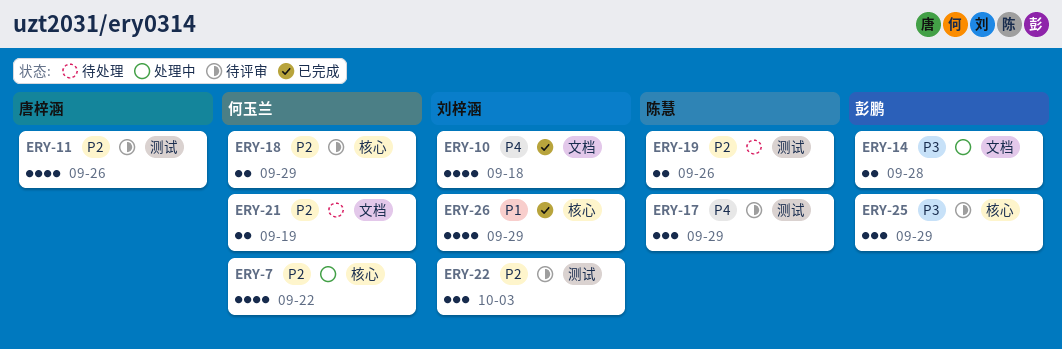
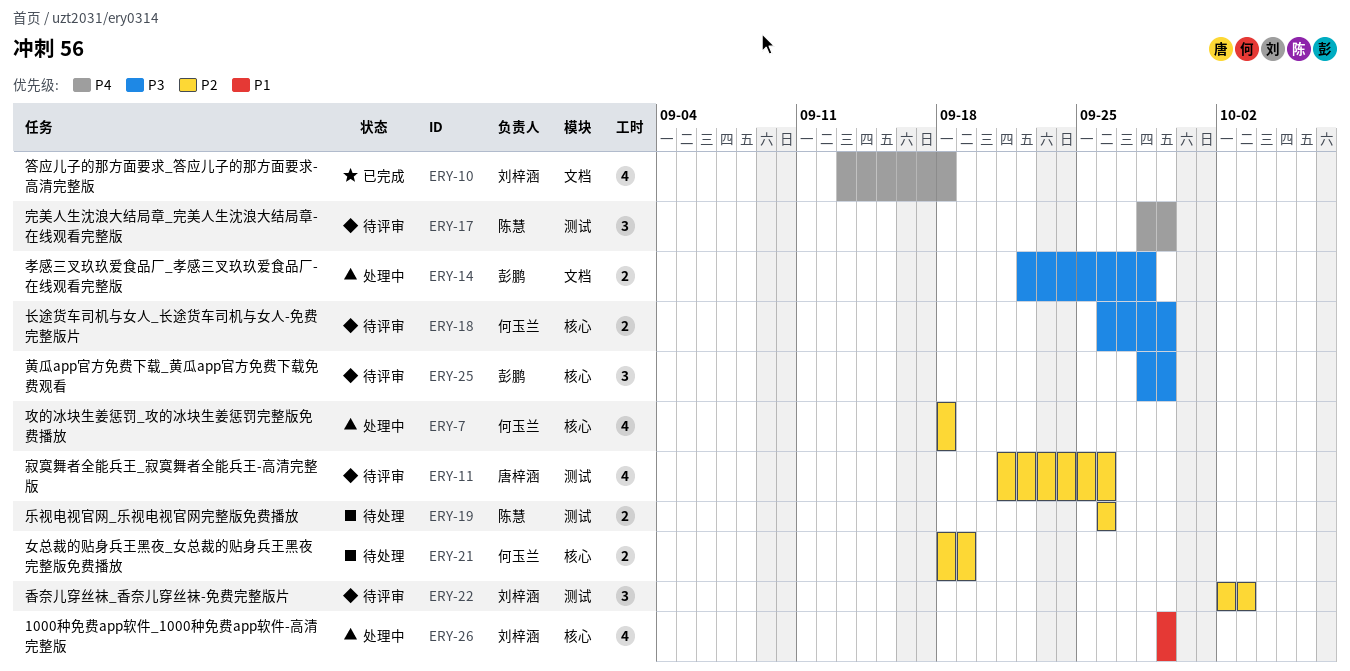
ERY-7, due: Sep 22 -> Sep 18
ERY-18, priority: P2 -> P3
ERY-21, label: 文档 -> 核心
ERY-26, status: 已完成 -> 处理中

